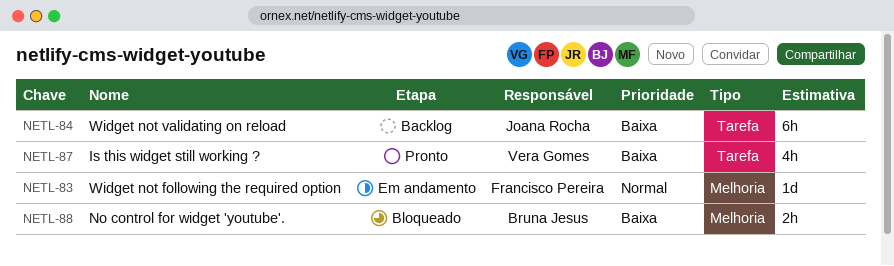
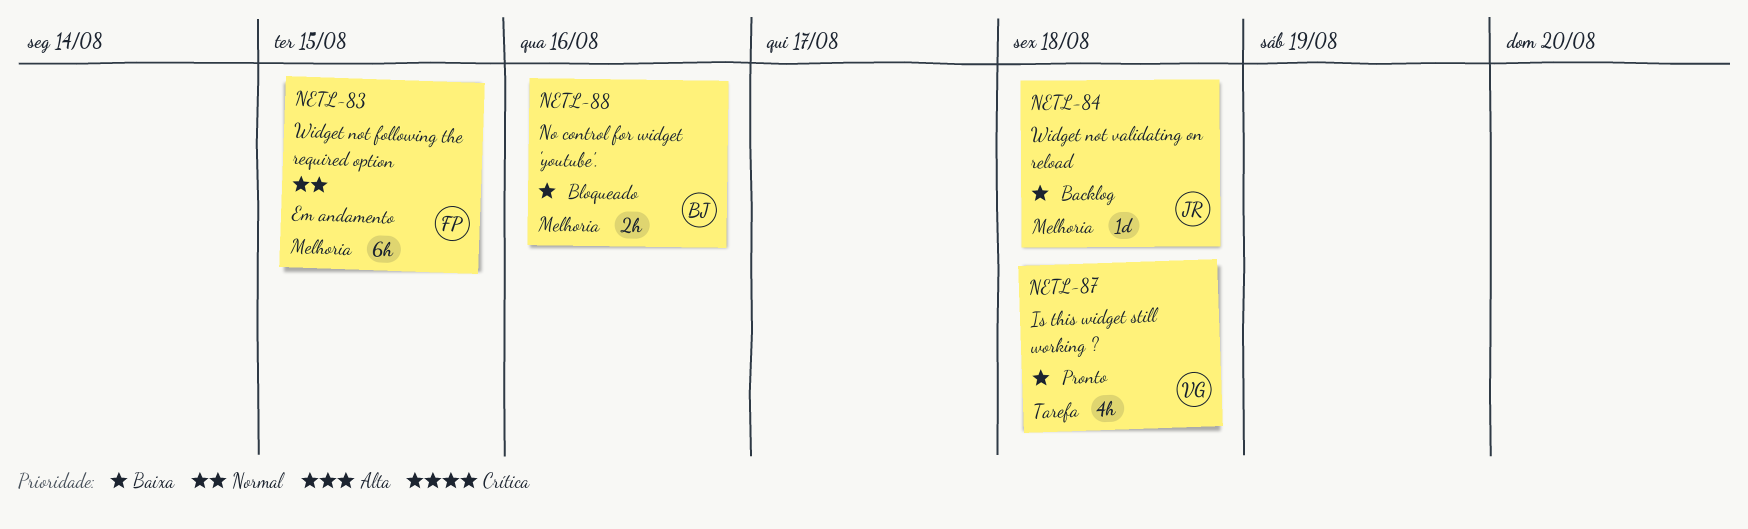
NETL-83, estimate: 1d -> 6h
NETL-84, label: Tarefa -> Melhoria
NETL-84, estimate: 6h -> 1d

